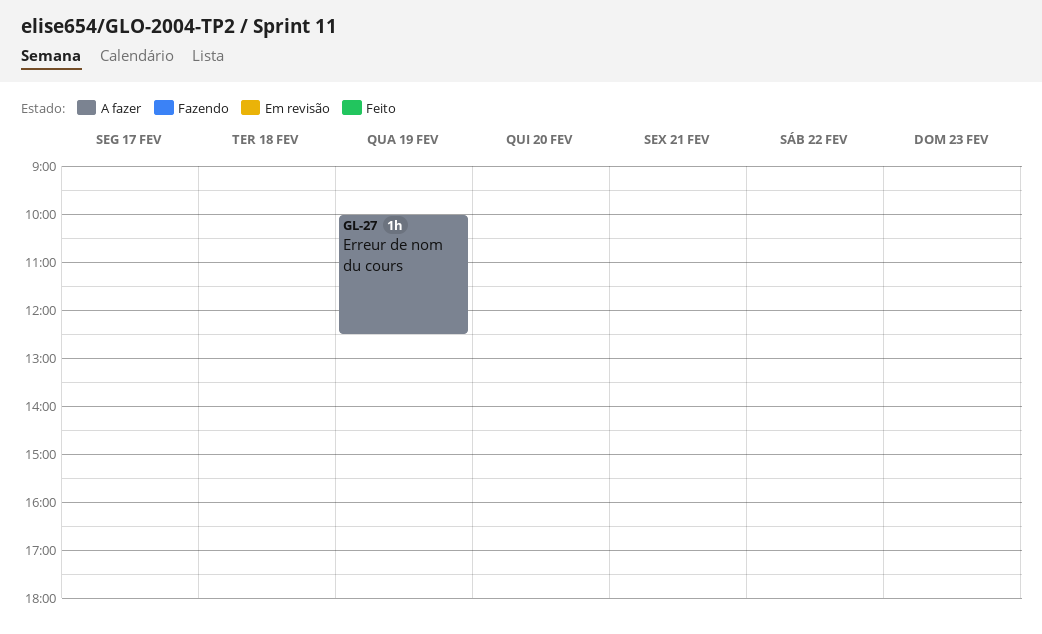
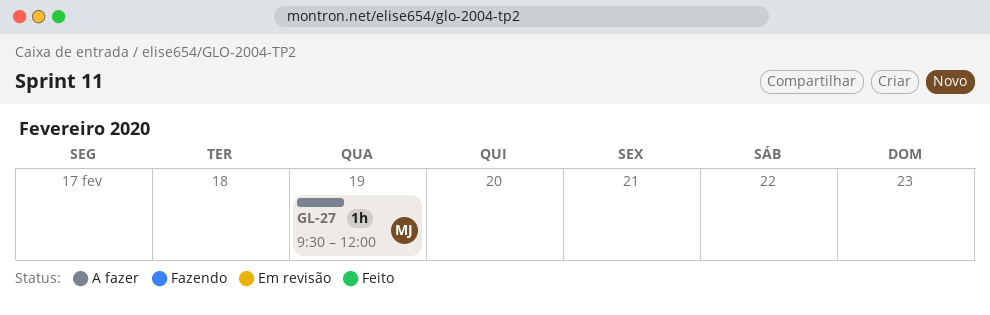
GL-27, begins: 10:00 -> 09:30
GL-27, ends: 12:30 -> 12:00

